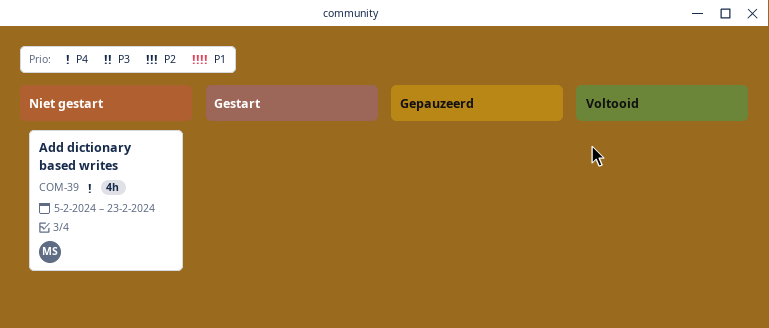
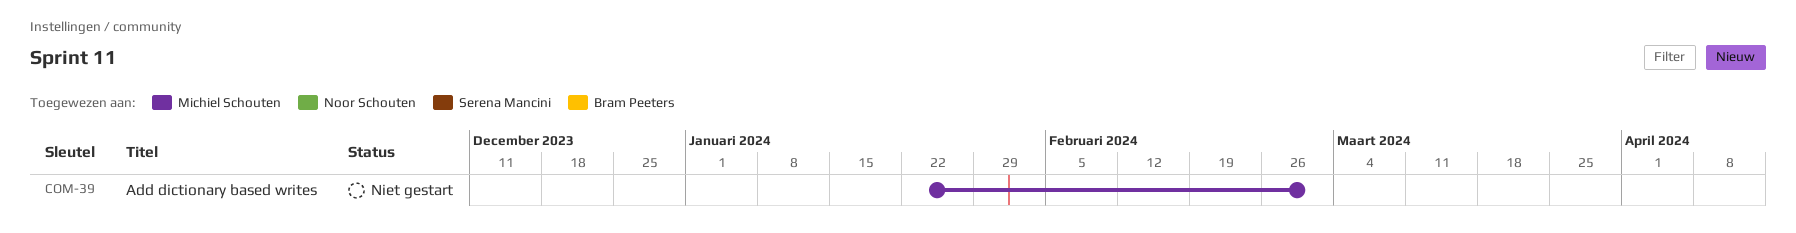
COM-39, start: Feb 5 -> Jan 22
COM-39, due: Feb 23 -> Mar 1

